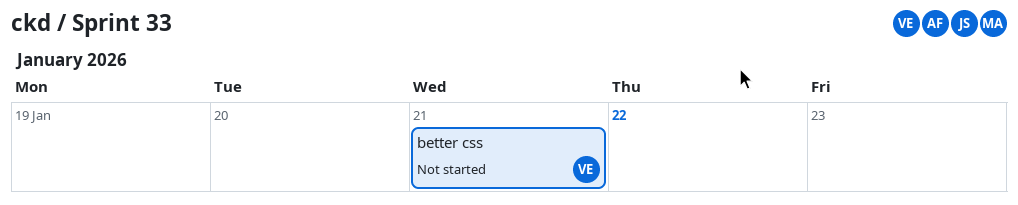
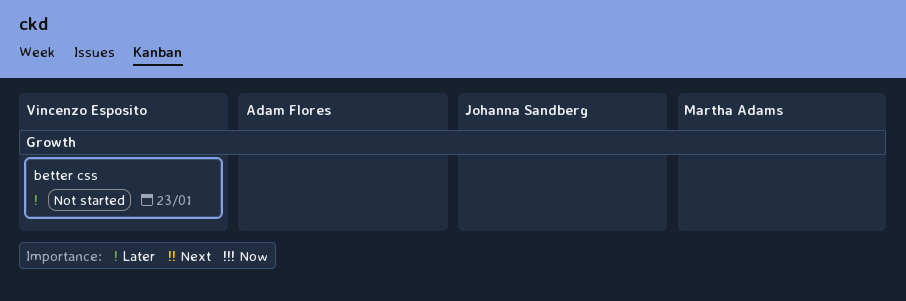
better css, due: Jan 21 -> Jan 23

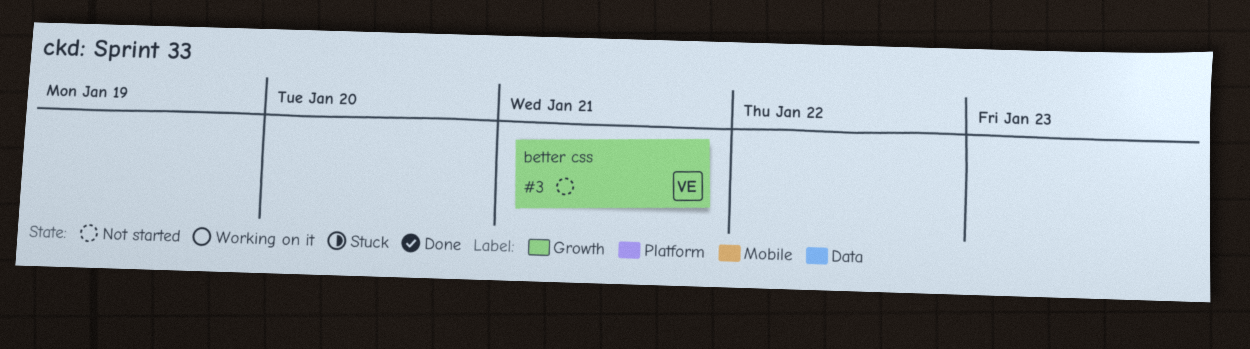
better css, due: Jan 23 -> Jan 21

